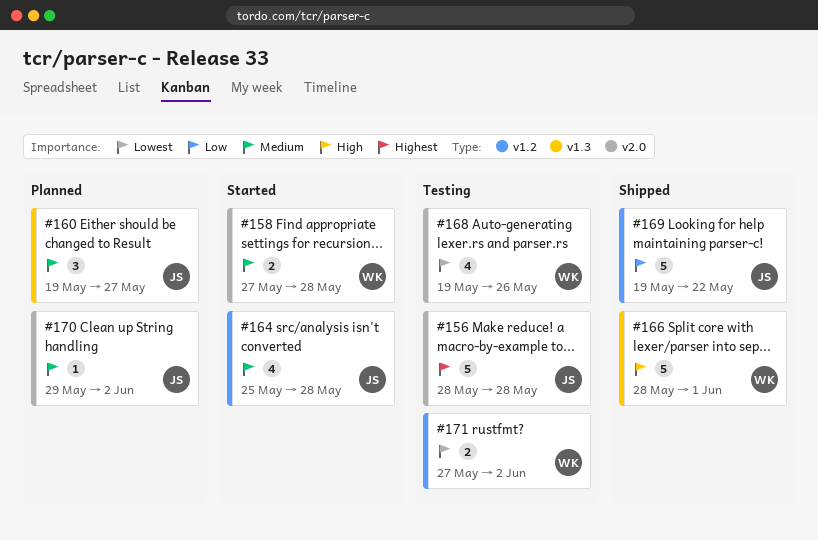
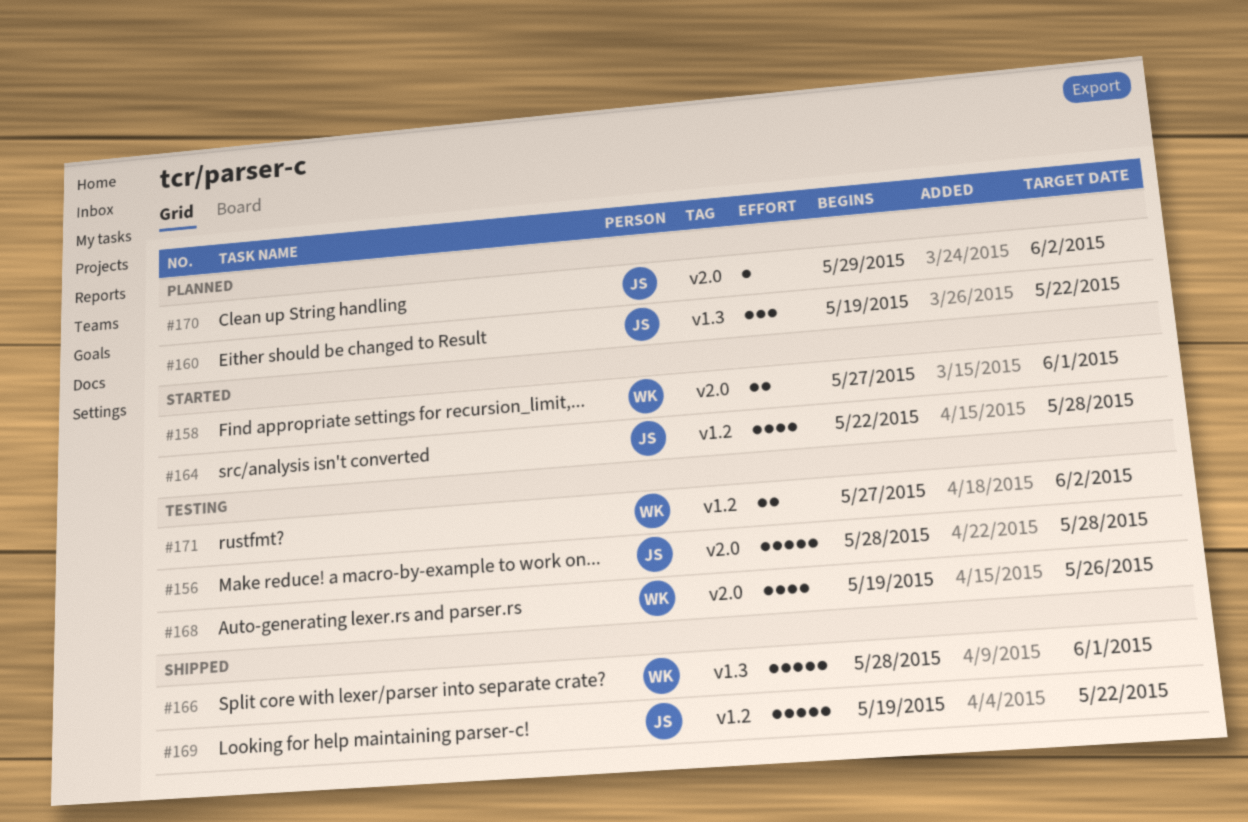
#158, due: May 28 -> Jun 1
#160, due: May 27 -> May 22
#164, start: May 25 -> May 22

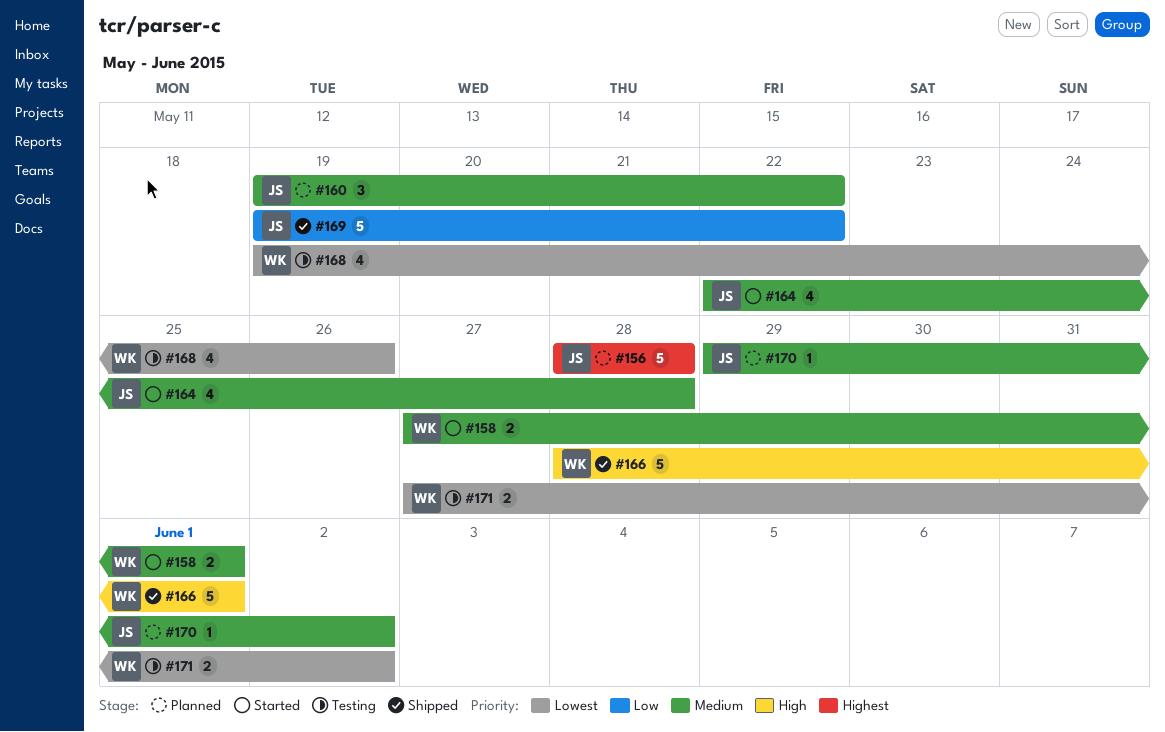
#156, status: Testing -> Planned

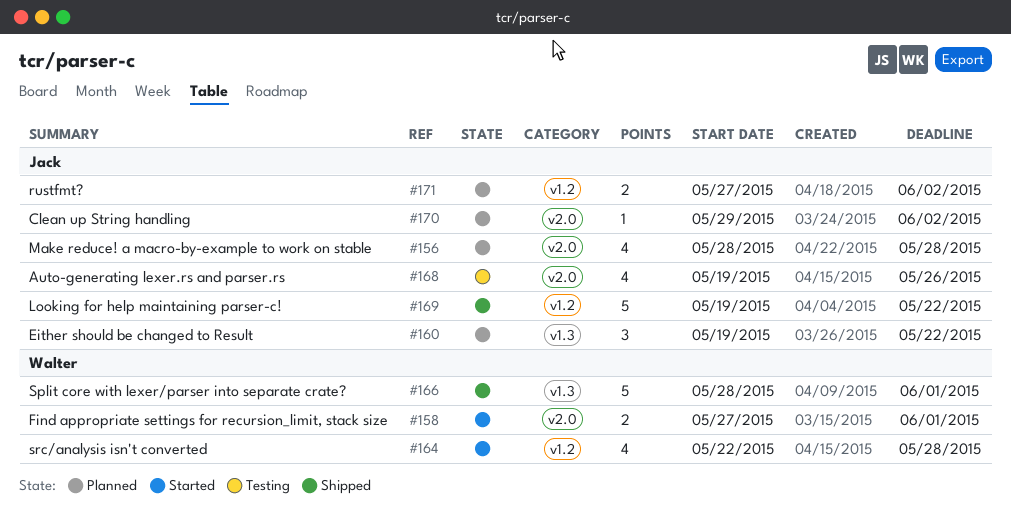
#156, estimate: 5 -> 4
#164, owner: Jack -> Walter
#168, owner: Walter -> Jack
#171, status: Testing -> Planned
#171, owner: Walter -> Jack

